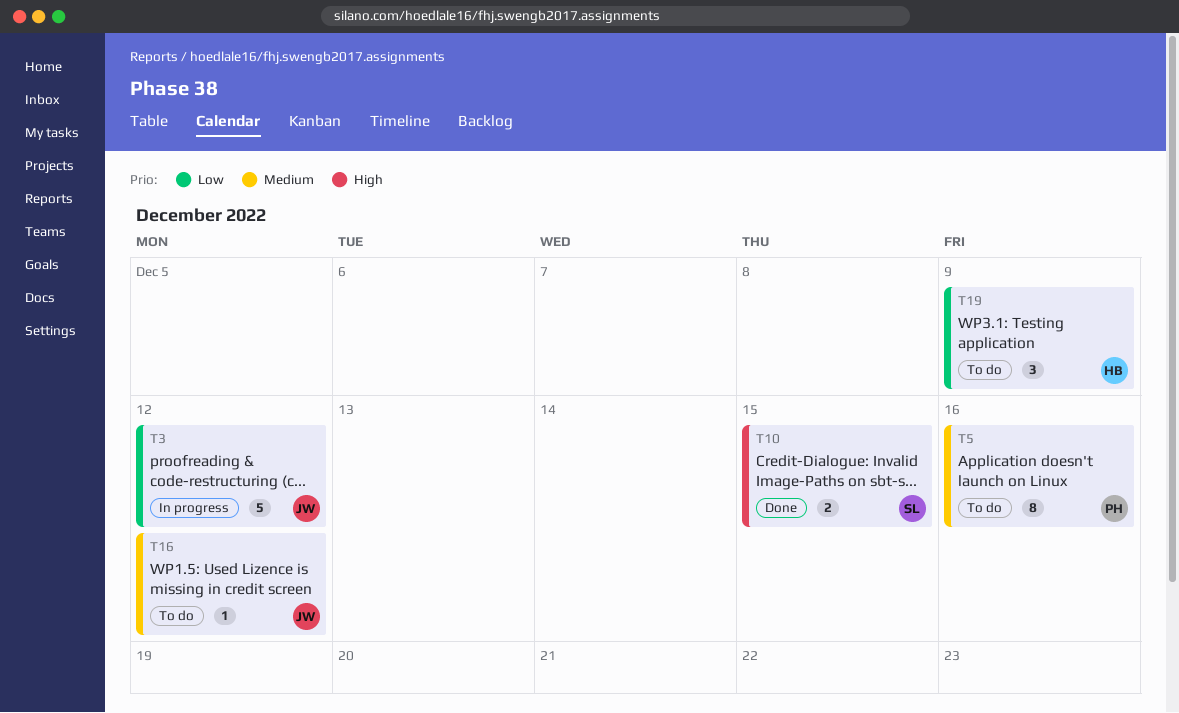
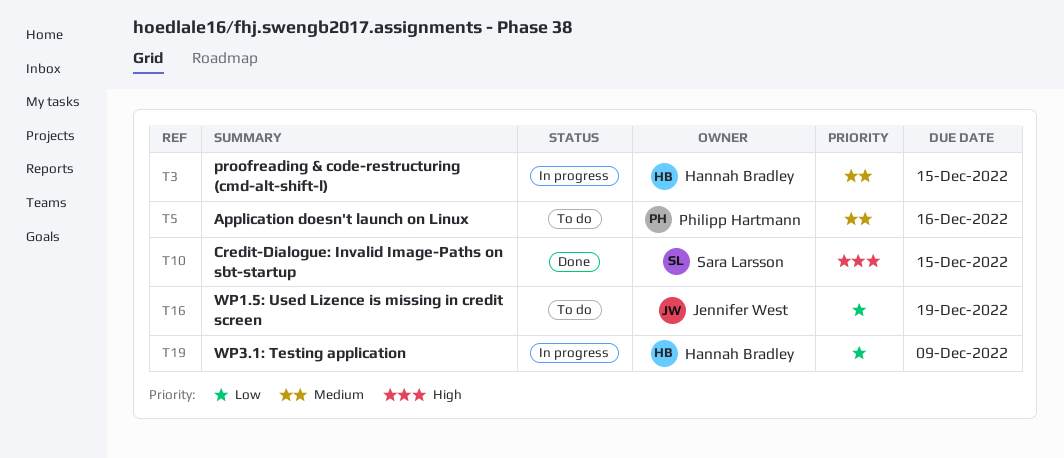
T3, owner: Jennifer West -> Hannah Bradley
T3, priority: Low -> Medium
T3, due: Dec 12 -> Dec 15
T16, priority: Medium -> Low
T16, due: Dec 12 -> Dec 19
T19, status: To do -> In progress

